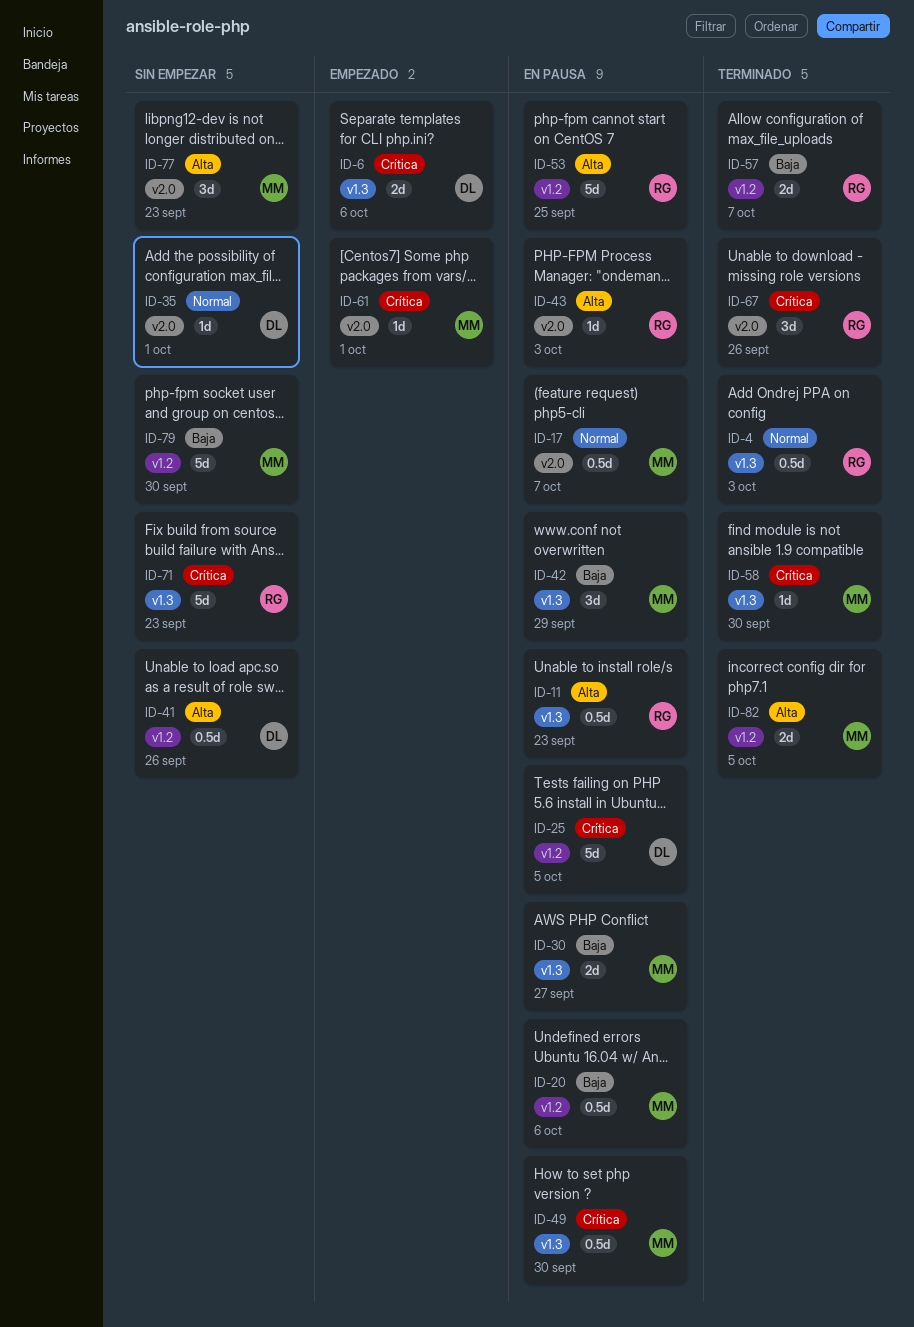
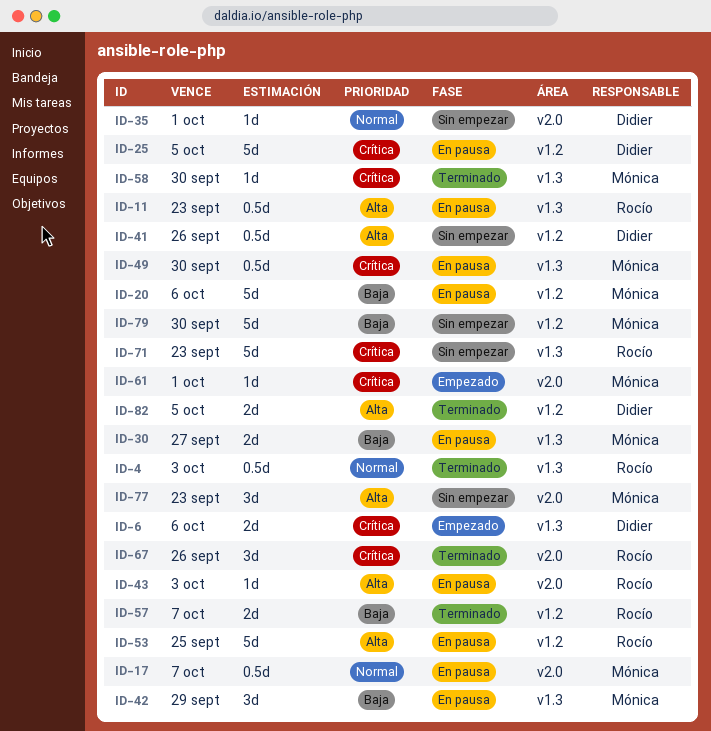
ID-20, estimate: 0.5d -> 5d
ID-82, owner: Mónica -> Didier

